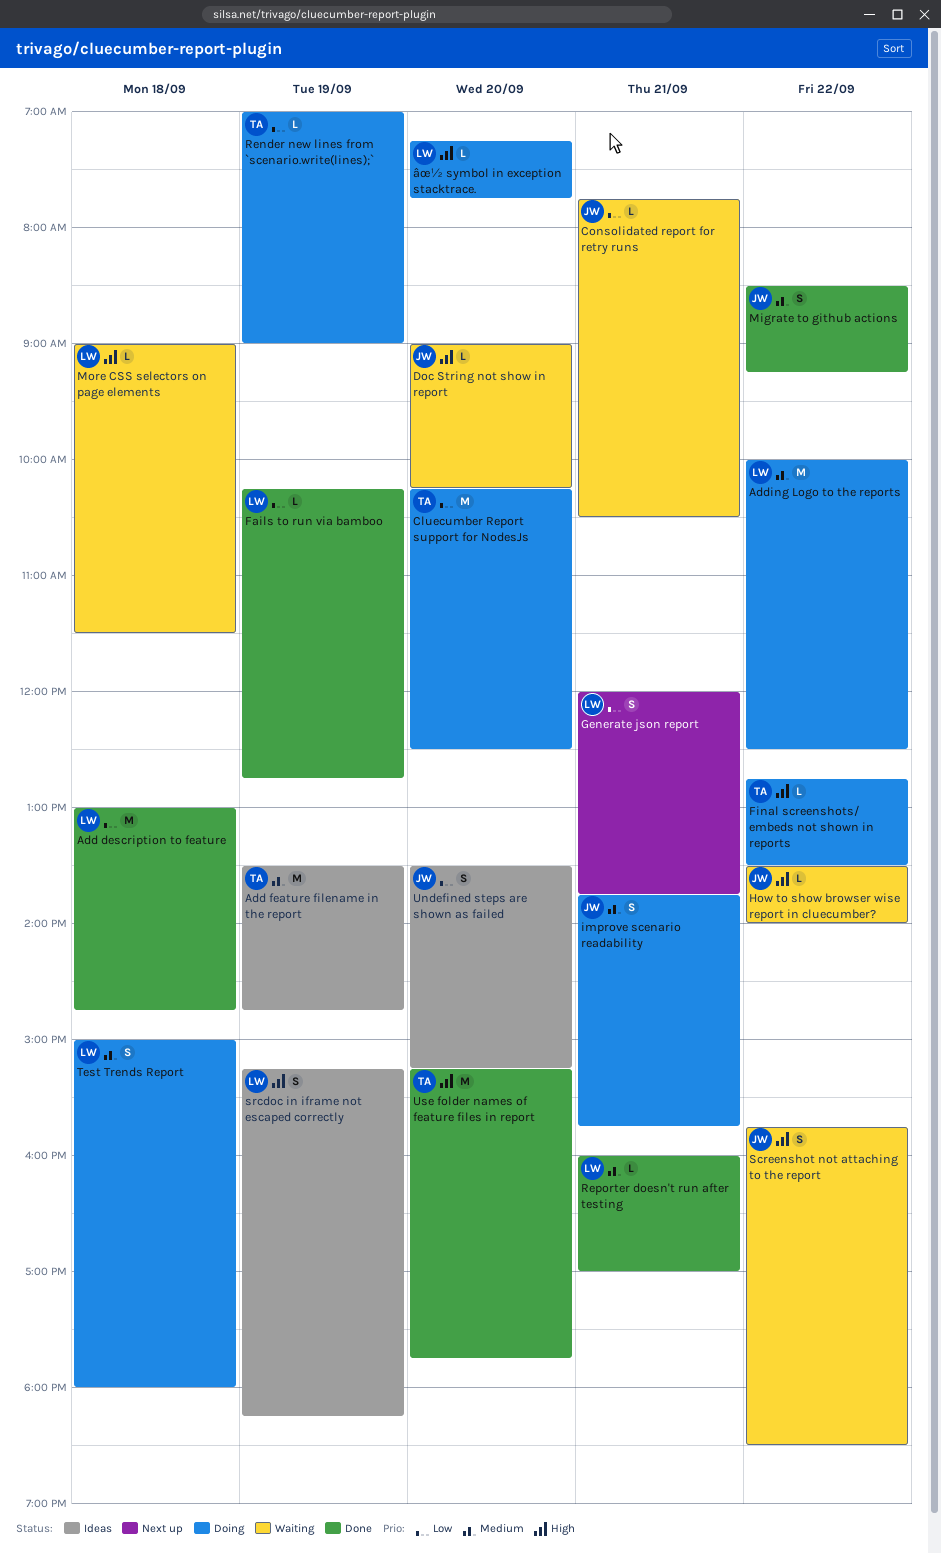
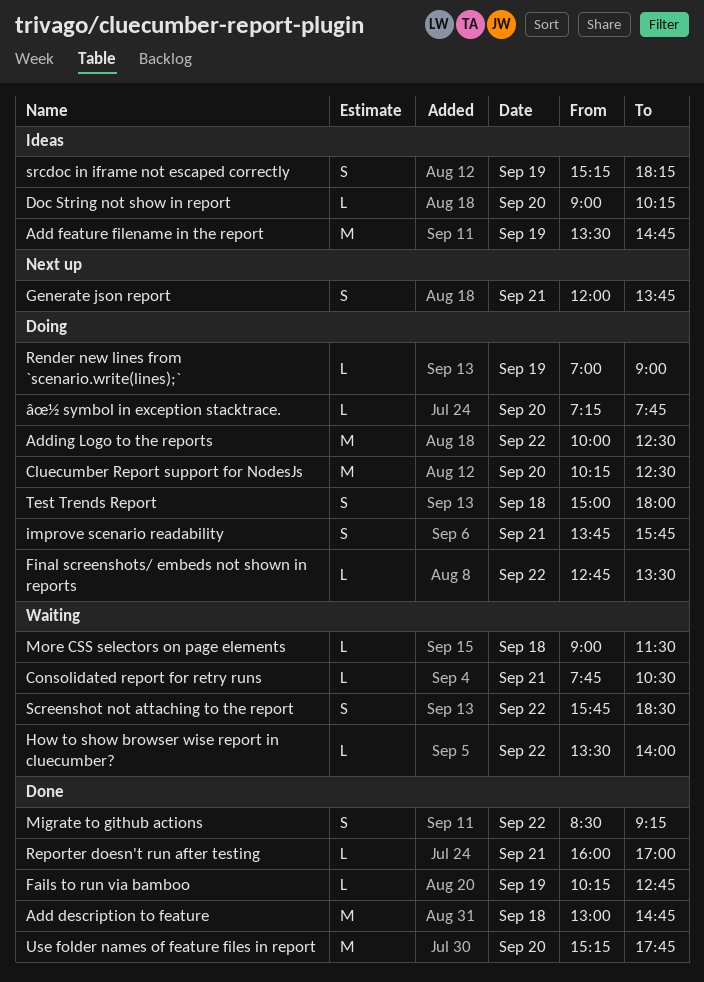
Doc String not show in report, status: Waiting -> Ideas
Undefined steps are shown as failed: present -> none

